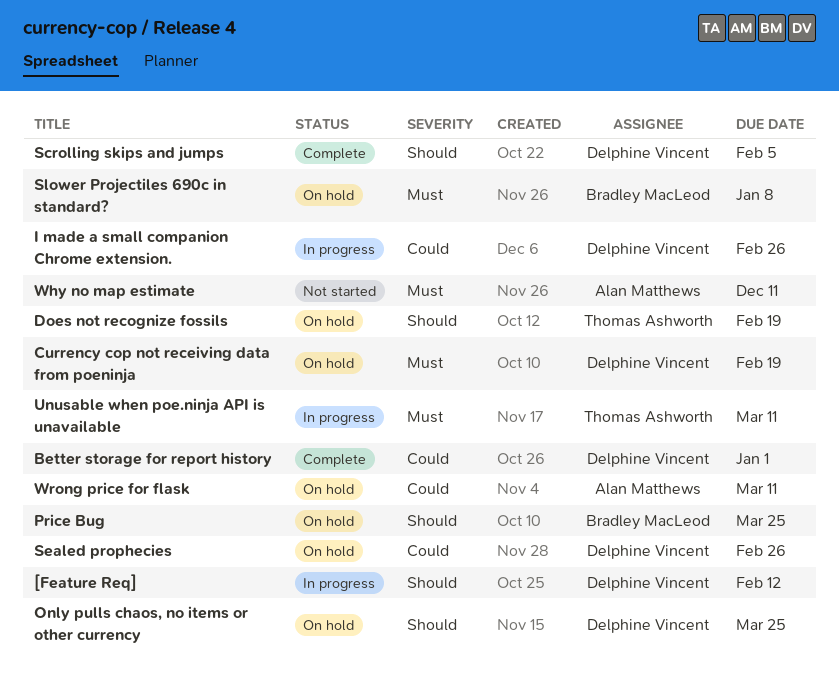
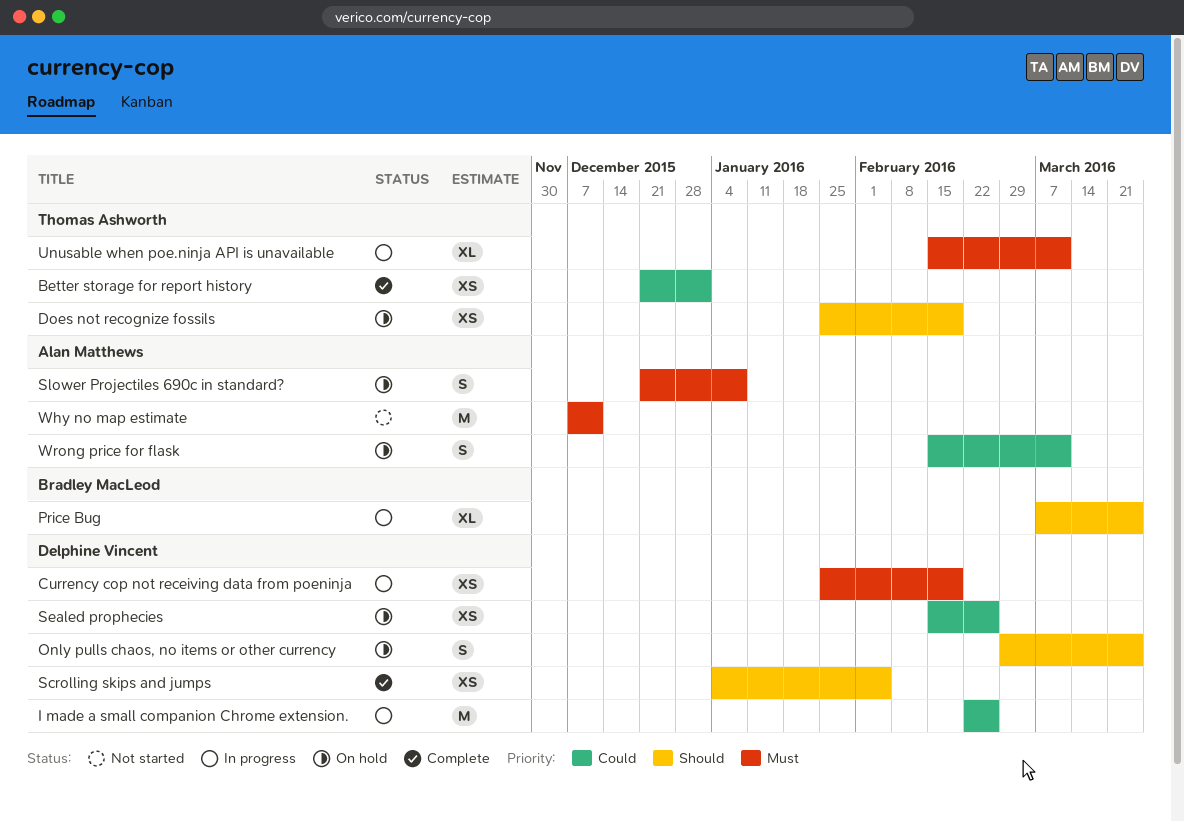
[Feature Req]: present -> none
Better storage for report history, owner: Delphine Vincent -> Thomas Ashworth
Currency cop not receiving data from poeninja, status: On hold -> In progress
Price Bug, status: On hold -> In progress
Slower Projectiles 690c in standard?, owner: Bradley MacLeod -> Alan Matthews

